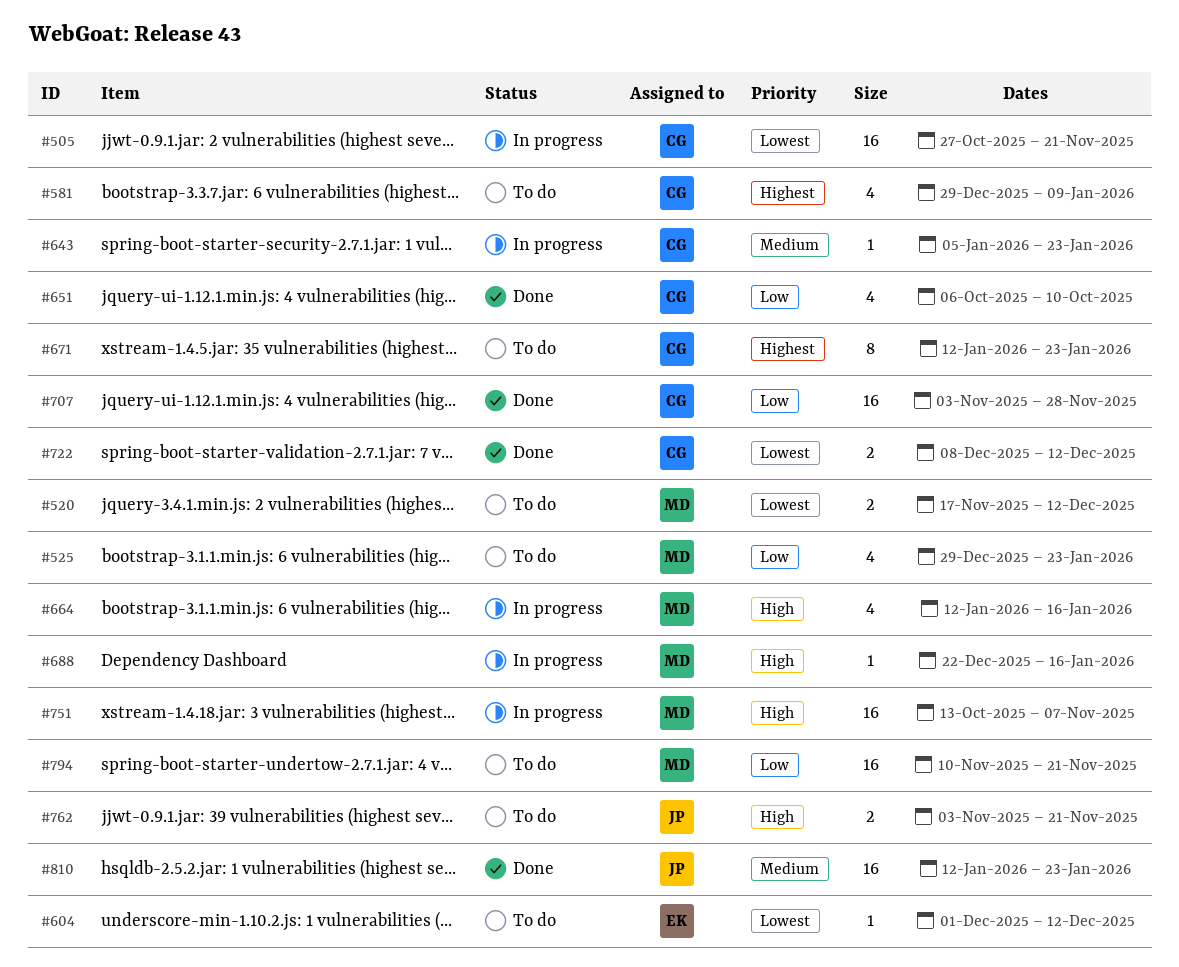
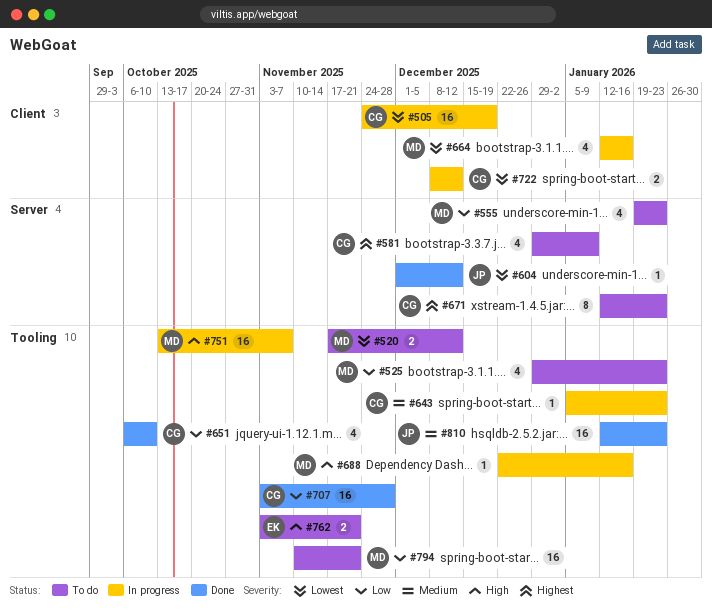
#505, start: Oct 27 -> Nov 24
#505, due: Nov 21 -> Dec 19
#555: none -> present
#604, status: To do -> Done
#604, owner: EK -> JP
#664, priority: High -> Lowest
#722, status: Done -> In progress
#762, owner: JP -> EK

